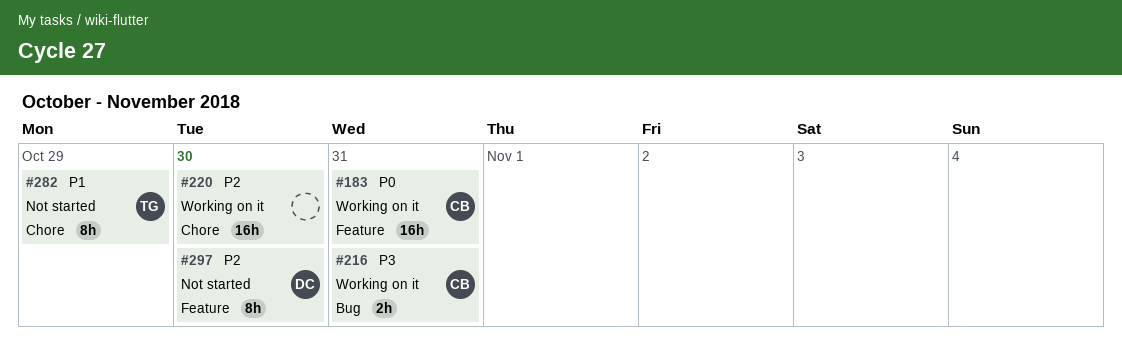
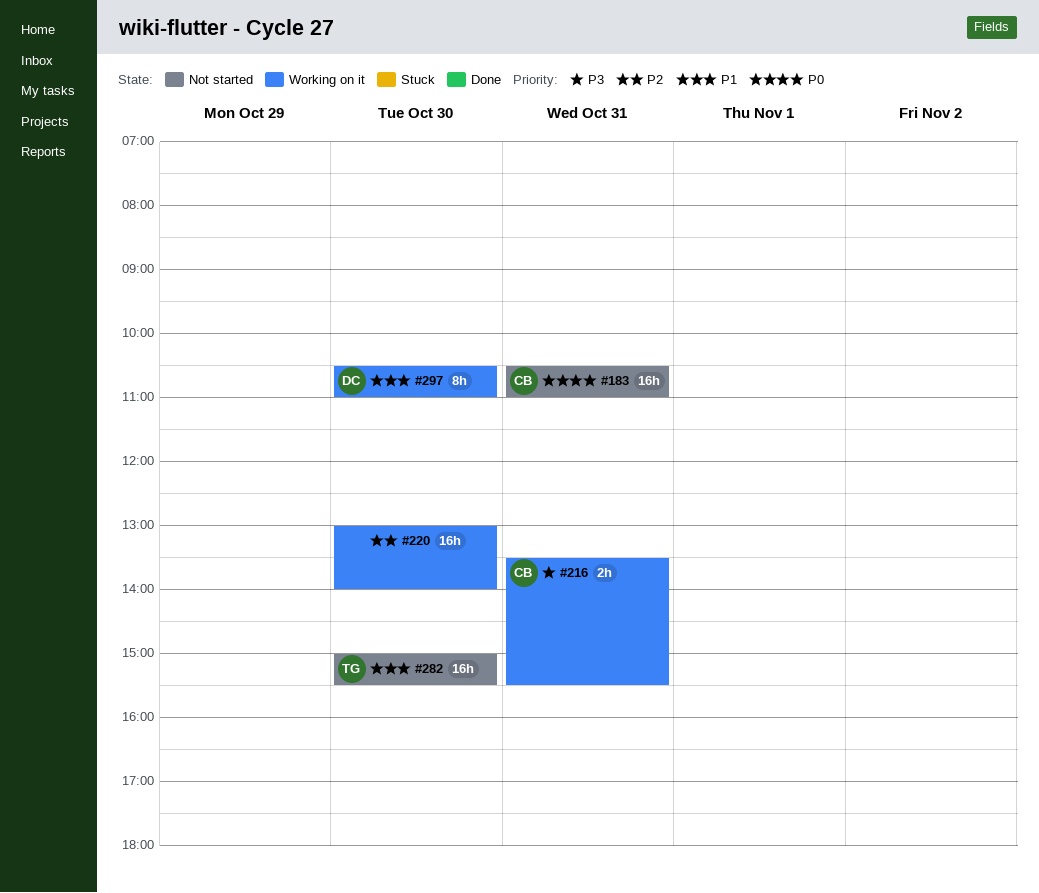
#183, status: Working on it -> Not started
#282, estimate: 8h -> 16h
#282, day: Oct 29 -> Oct 30
#297, status: Not started -> Working on it
#297, priority: P2 -> P1

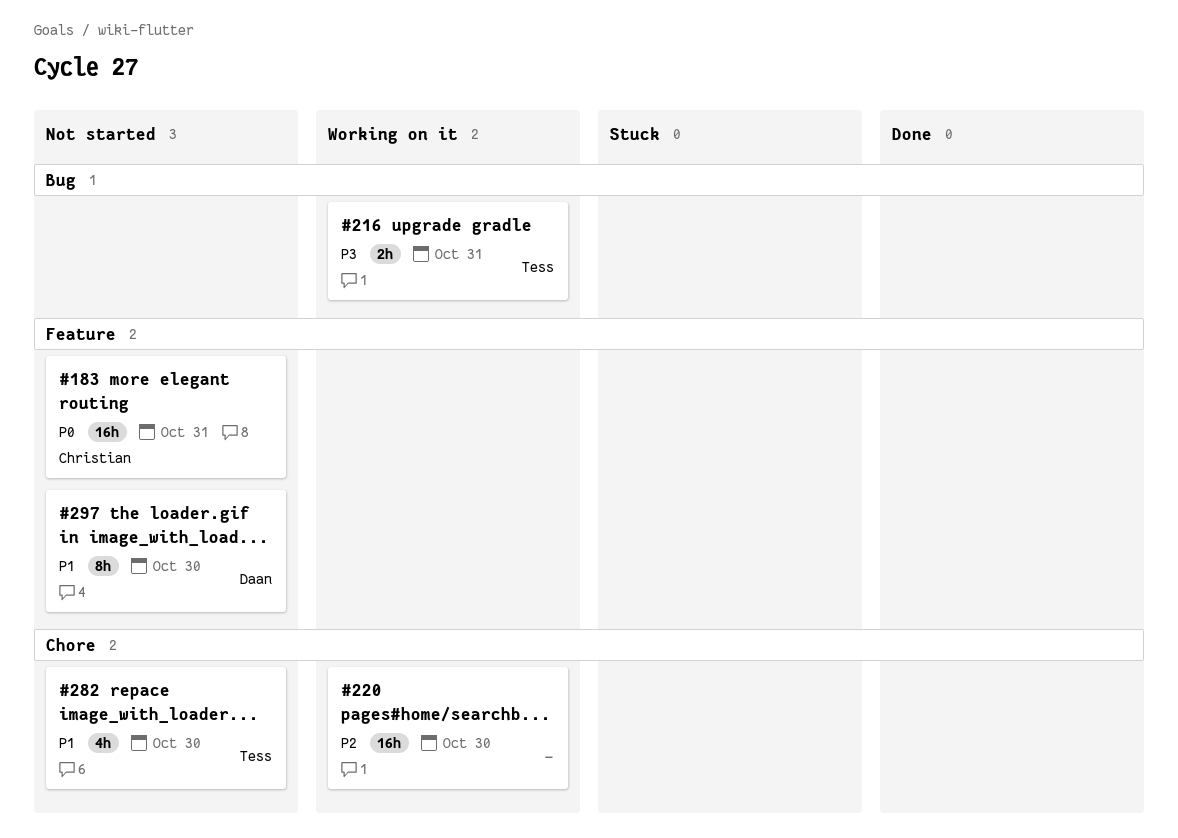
#216, owner: Christian -> Tess
#282, estimate: 16h -> 4h
#297, status: Working on it -> Not started

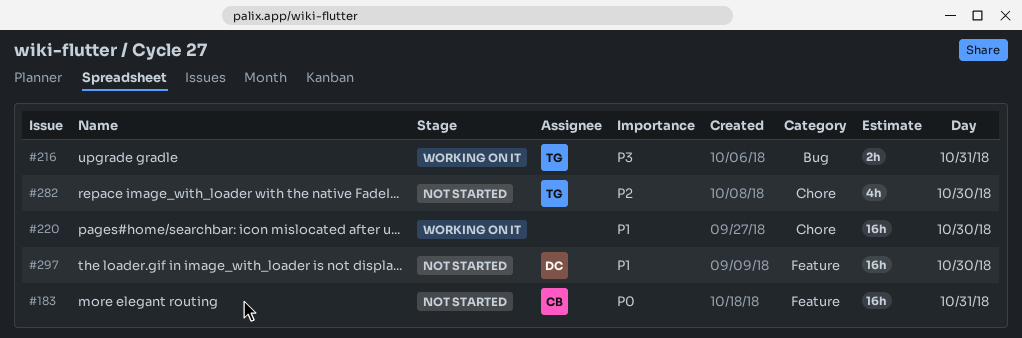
#220, priority: P2 -> P1
#282, priority: P1 -> P2
#297, estimate: 8h -> 16h

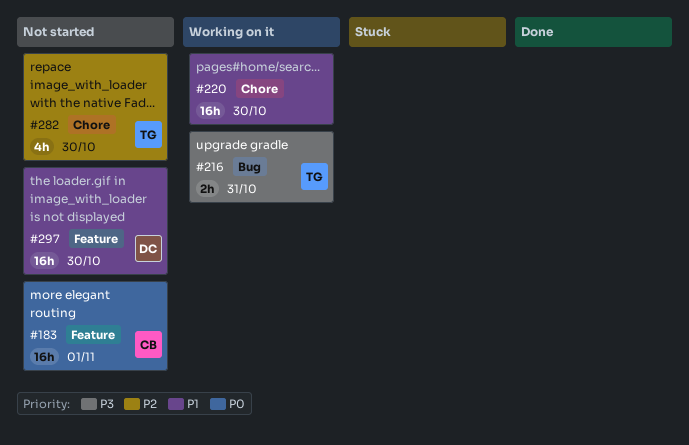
#183, day: Oct 31 -> Nov 1

